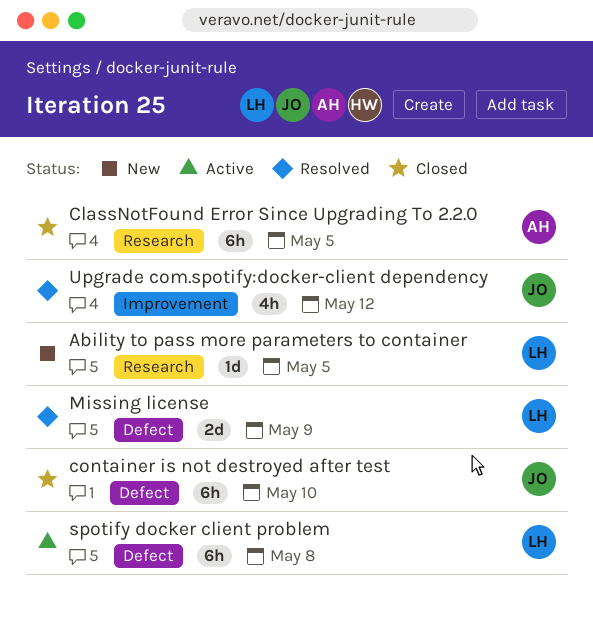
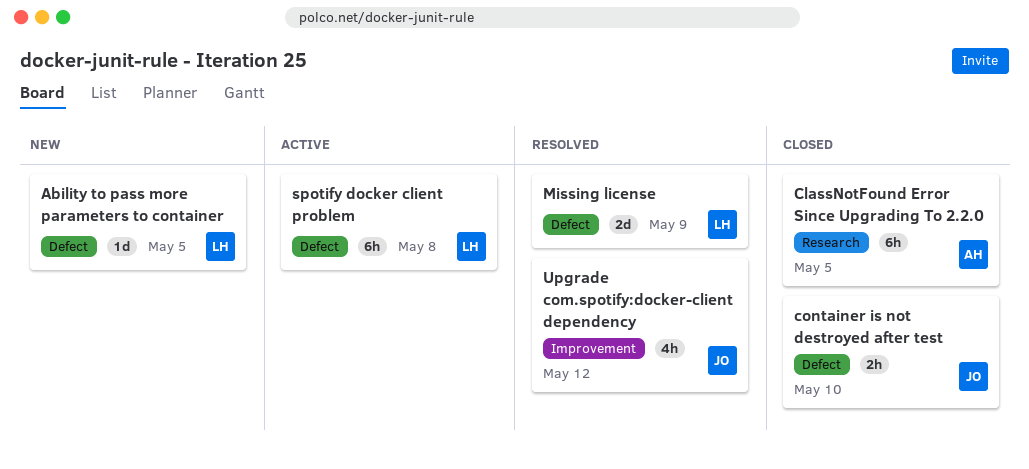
Ability to pass more parameters to container, label: Research -> Defect
container is not destroyed after test, estimate: 6h -> 2h

